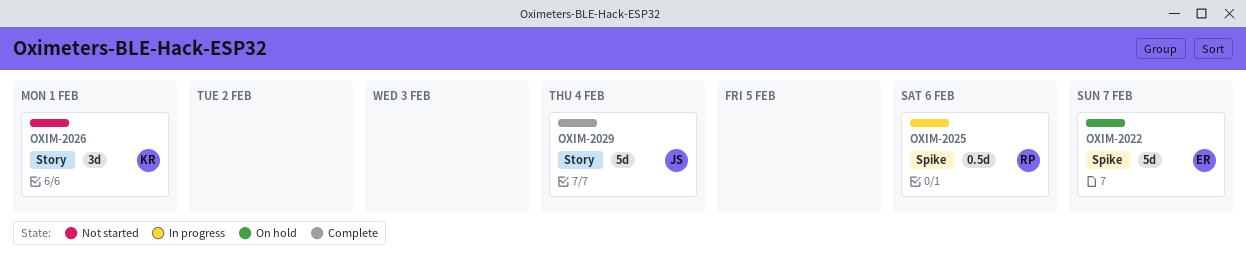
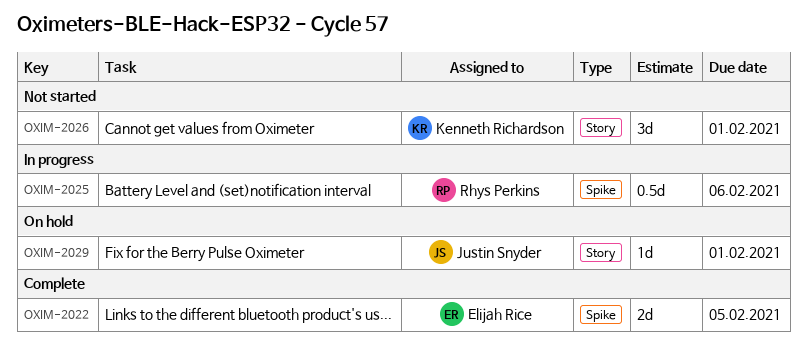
OXIM-2022, status: On hold -> Complete
OXIM-2022, estimate: 5d -> 2d
OXIM-2022, due: Feb 7 -> Feb 5
OXIM-2029, status: Complete -> On hold
OXIM-2029, estimate: 5d -> 1d
OXIM-2029, due: Feb 4 -> Feb 1

